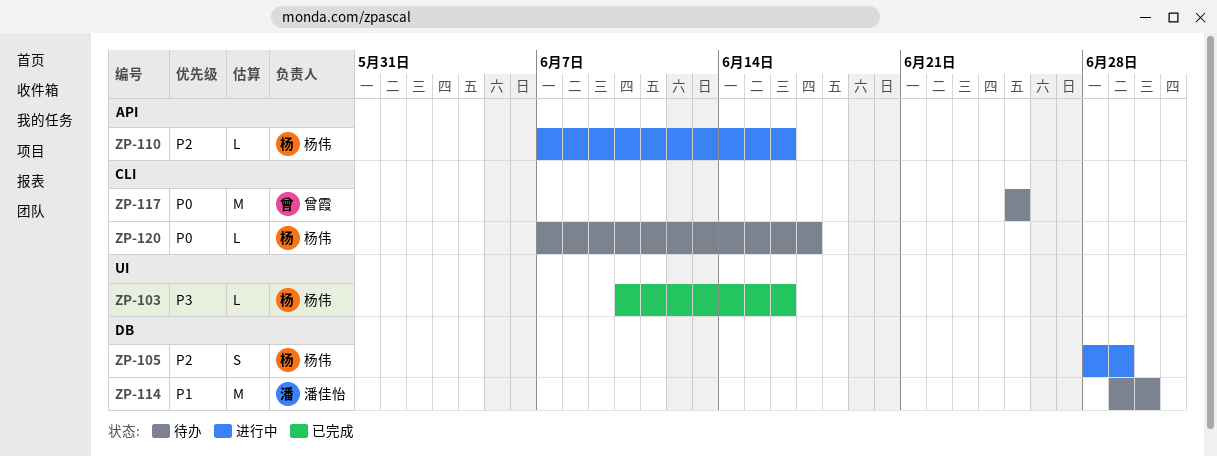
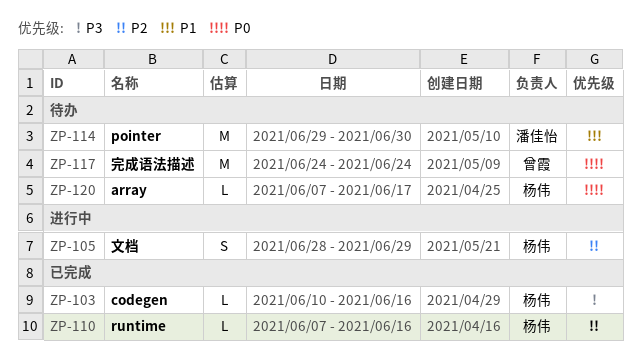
ZP-110, status: 进行中 -> 已完成
ZP-117, start: Jun 25 -> Jun 24
ZP-117, due: Jun 25 -> Jun 24

